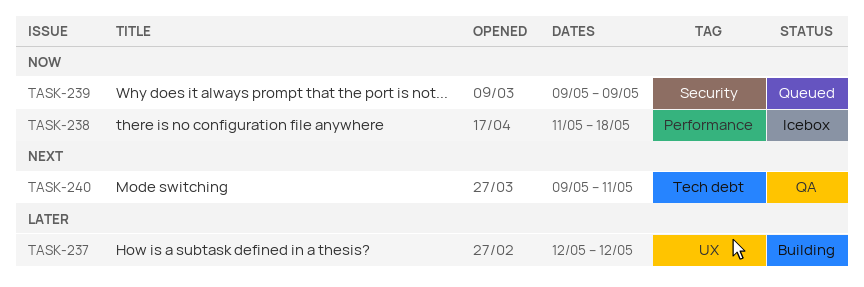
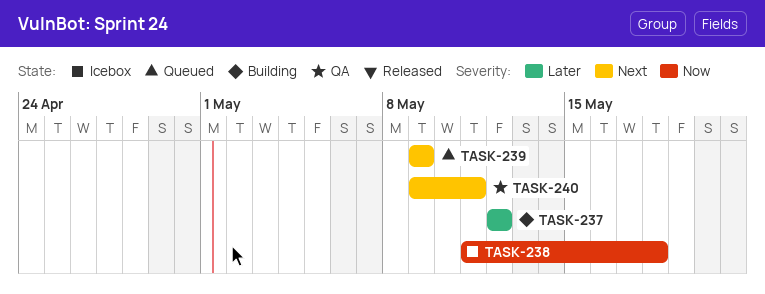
TASK-239, priority: Now -> Next

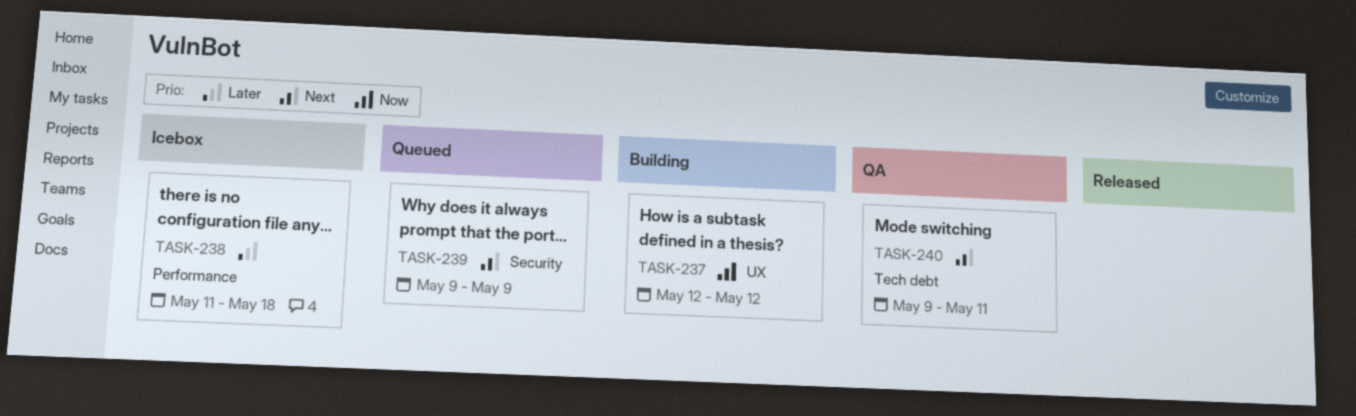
TASK-237, priority: Later -> Now
TASK-238, priority: Now -> Later

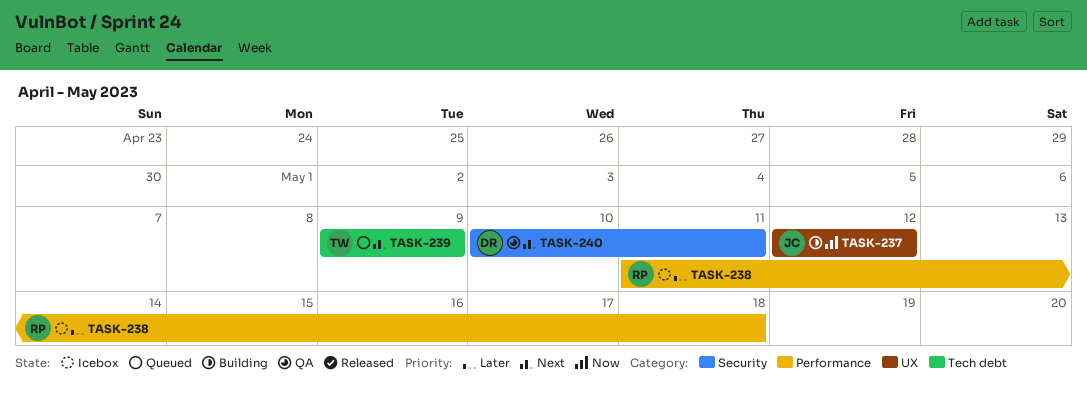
TASK-239, label: Security -> Tech debt
TASK-240, label: Tech debt -> Security
TASK-240, start: May 9 -> May 10

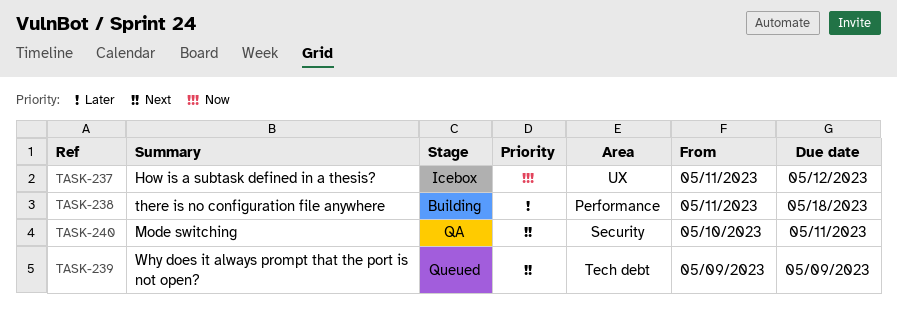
TASK-237, status: Building -> Icebox
TASK-237, start: May 12 -> May 11
TASK-238, status: Icebox -> Building

